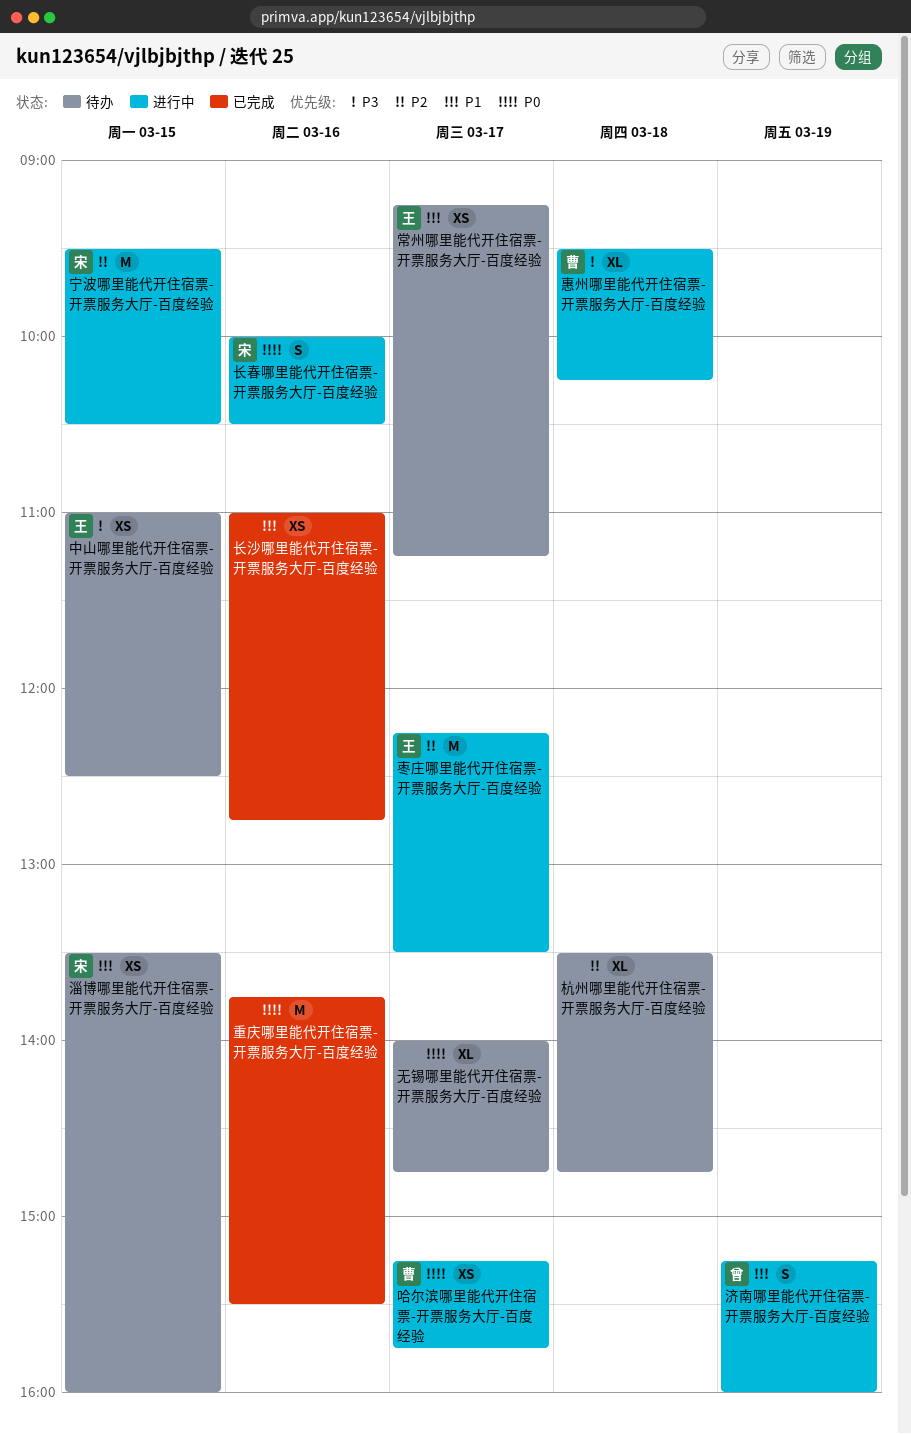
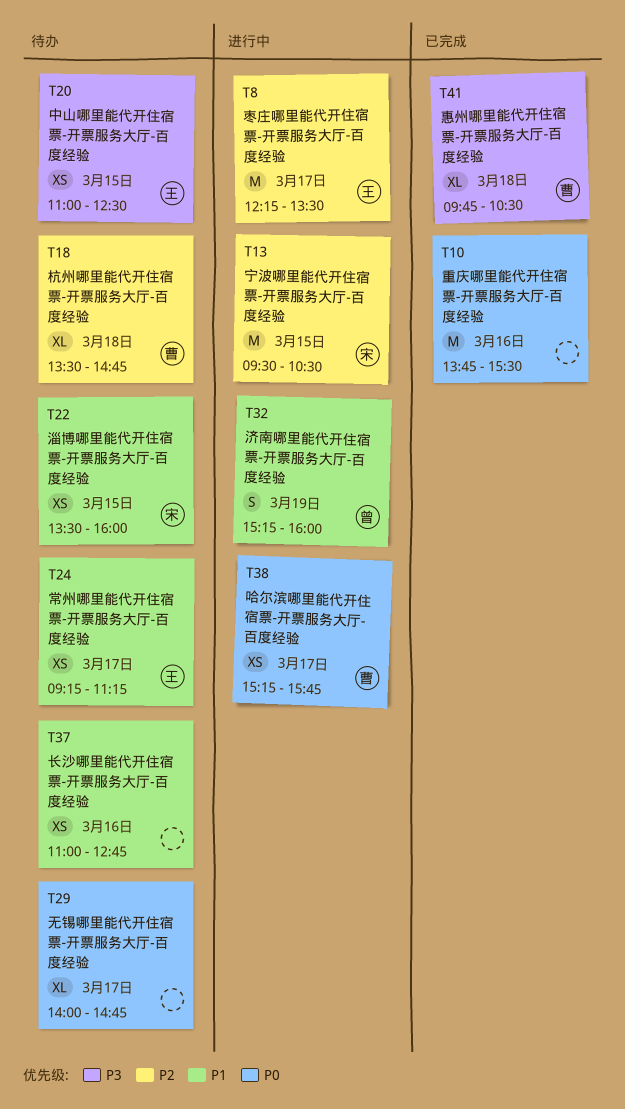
惠州哪里能代开住宿票-开票服务大厅-百度经验, status: 进行中 -> 已完成
惠州哪里能代开住宿票-开票服务大厅-百度经验, begins: 09:30 -> 09:45
惠州哪里能代开住宿票-开票服务大厅-百度经验, ends: 10:15 -> 10:30
杭州哪里能代开住宿票-开票服务大厅-百度经验, owner: none -> 曹
长春哪里能代开住宿票-开票服务大厅-百度经验: present -> none
长沙哪里能代开住宿票-开票服务大厅-百度经验, status: 已完成 -> 待办

